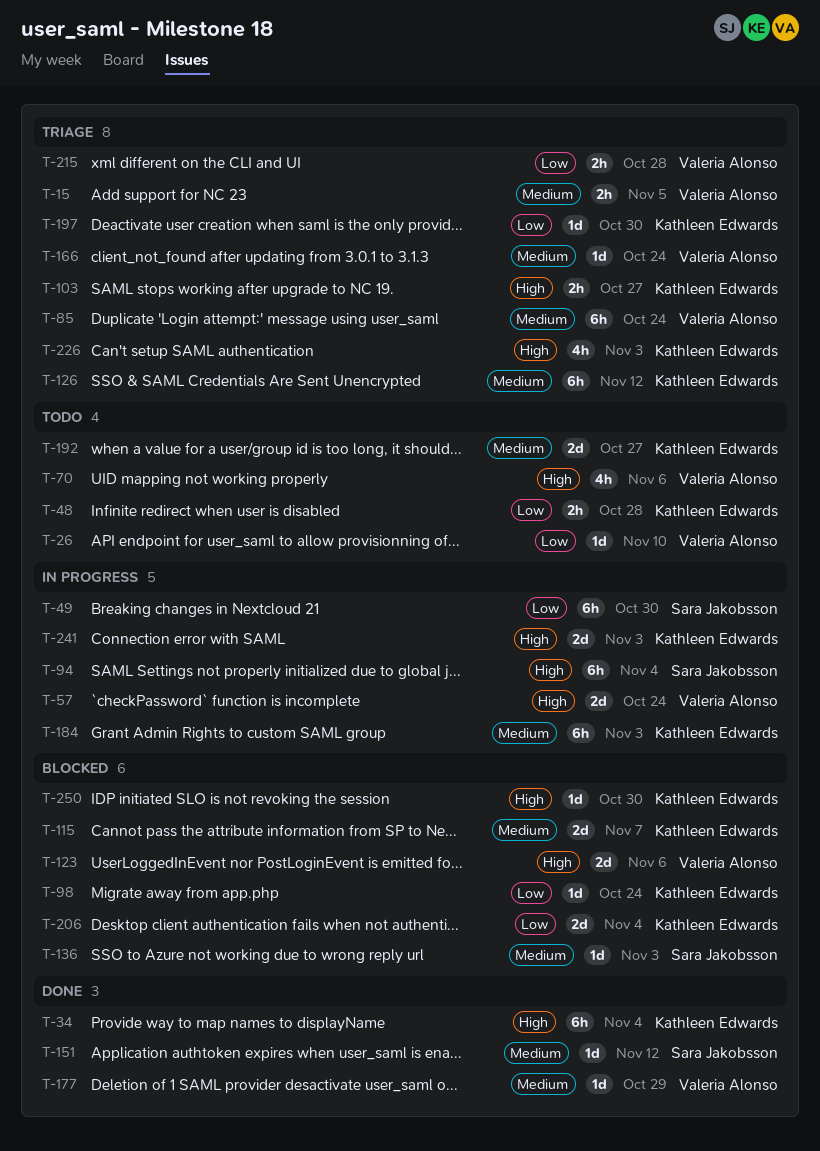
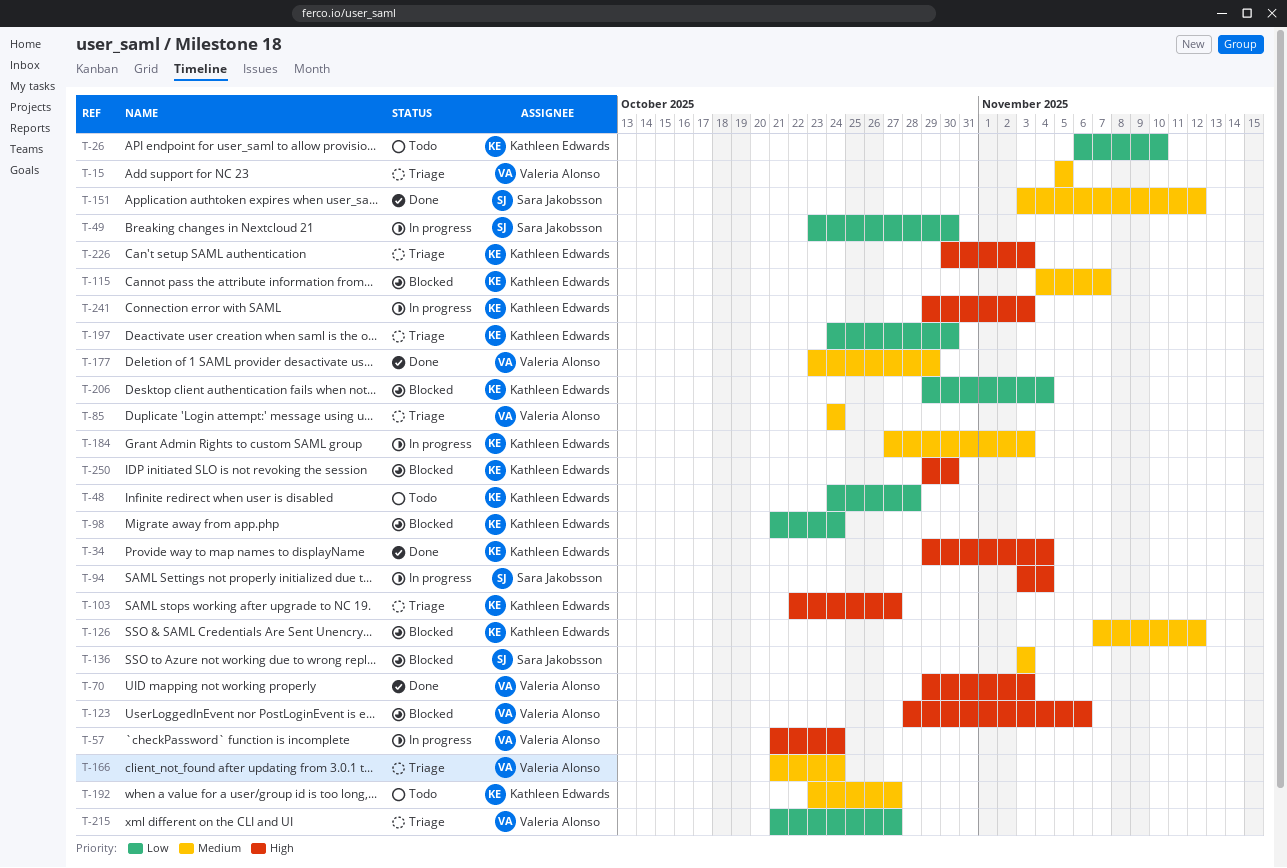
T-26, owner: Valeria Alonso -> Kathleen Edwards
T-70, status: Todo -> Done
T-70, due: Nov 6 -> Nov 3
T-126, status: Triage -> Blocked
T-215, due: Oct 28 -> Oct 27

